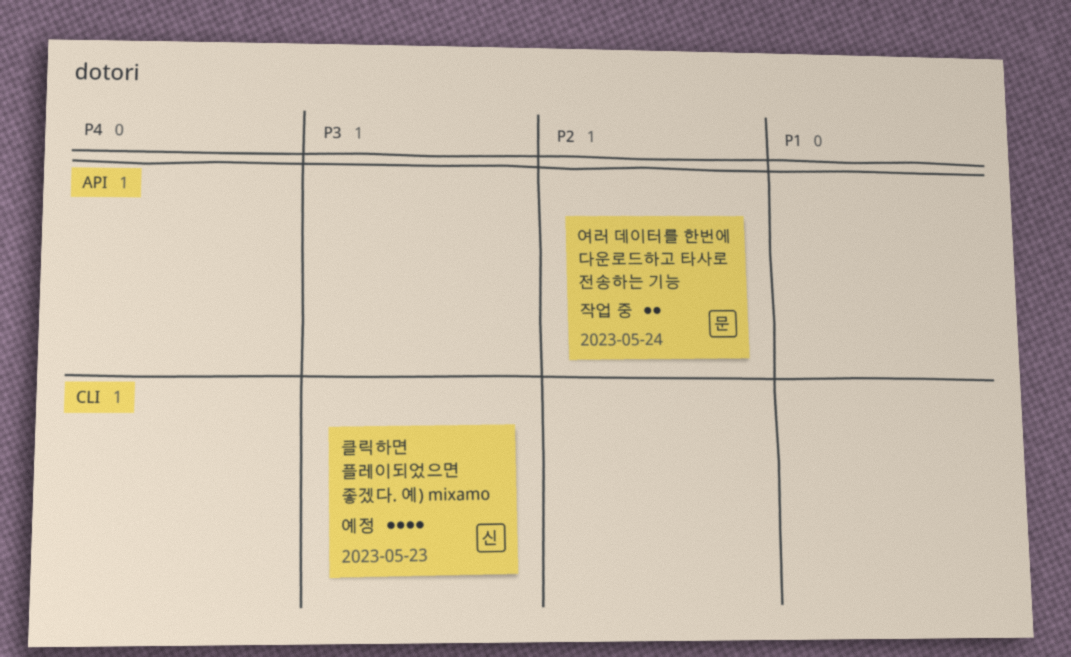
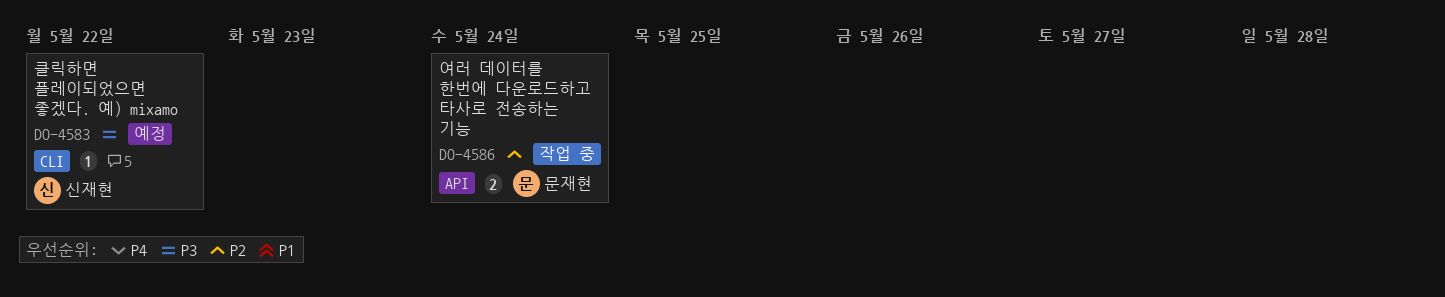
클릭하면 플레이되었으면 좋겠다. 예) mixamo, estimate: 4 -> 1
클릭하면 플레이되었으면 좋겠다. 예) mixamo, due: May 23 -> May 22

